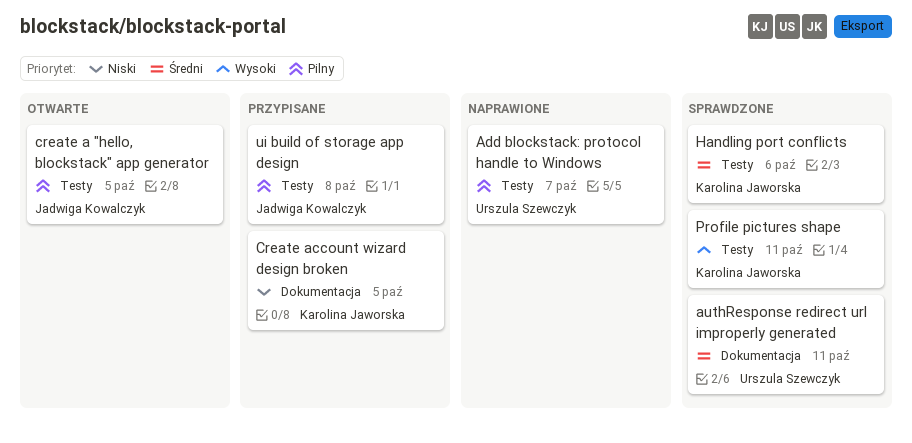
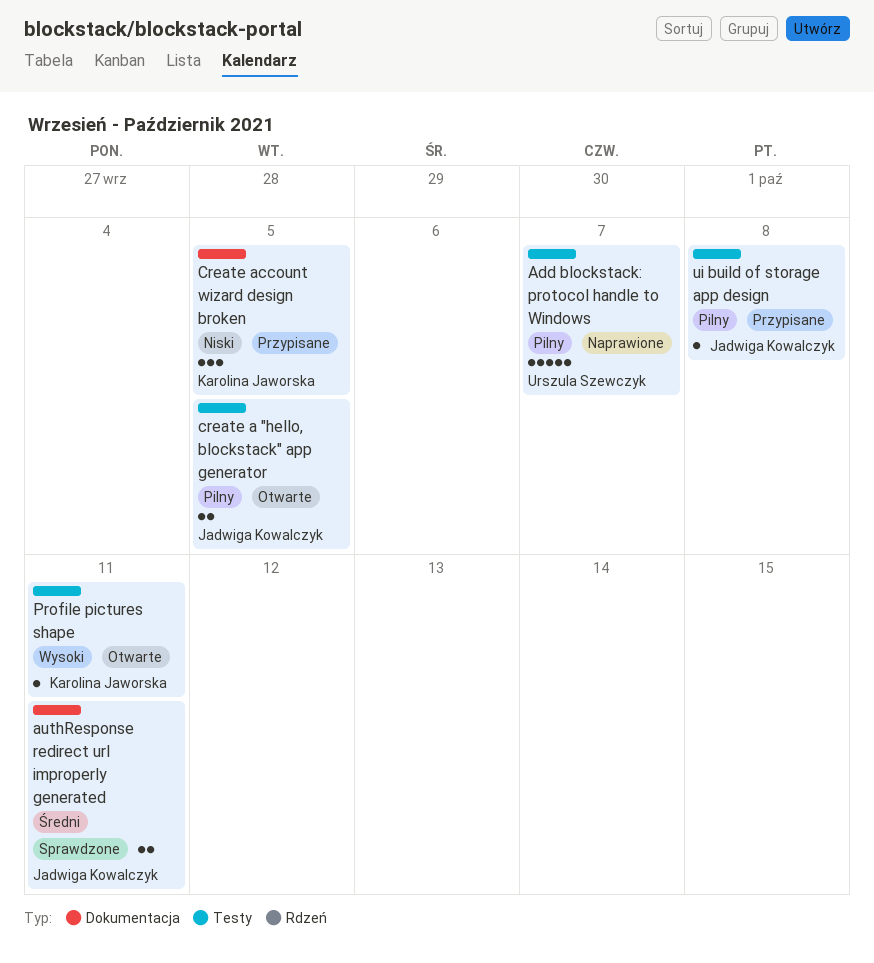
authResponse redirect url improperly generated, owner: Urszula Szewczyk -> Jadwiga Kowalczyk
Handling port conflicts: present -> none
Profile pictures shape, status: Sprawdzone -> Otwarte

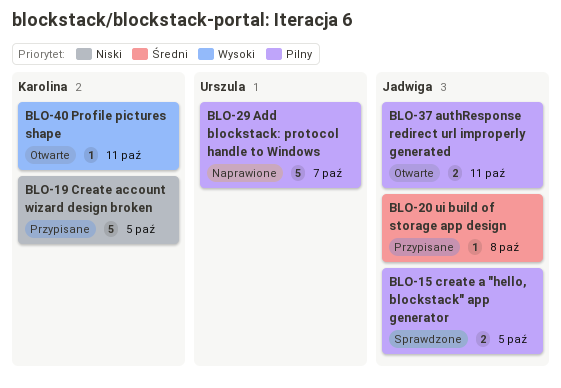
authResponse redirect url improperly generated, status: Sprawdzone -> Otwarte
authResponse redirect url improperly generated, priority: Średni -> Pilny
create a "hello, blockstack" app generator, status: Otwarte -> Sprawdzone
Create account wizard design broken, estimate: 3 -> 5
ui build of storage app design, priority: Pilny -> Średni

